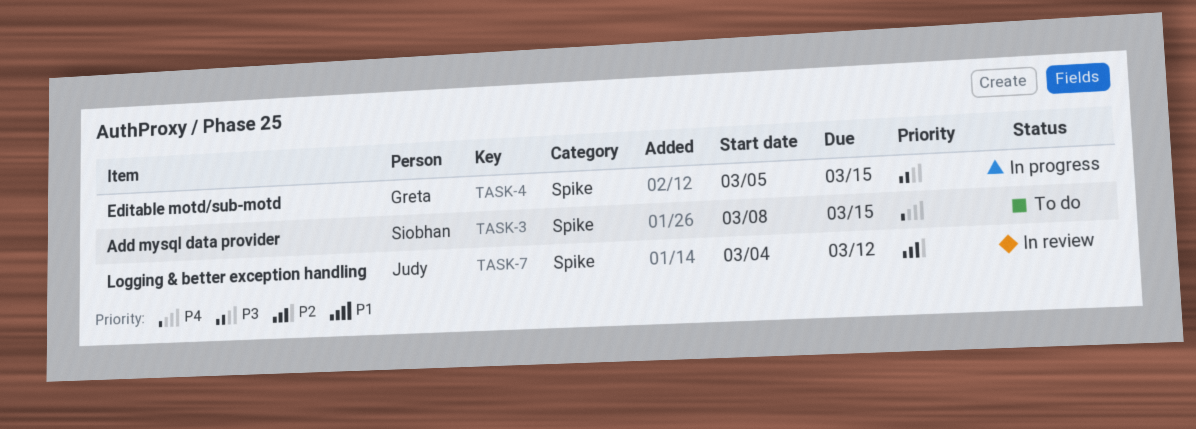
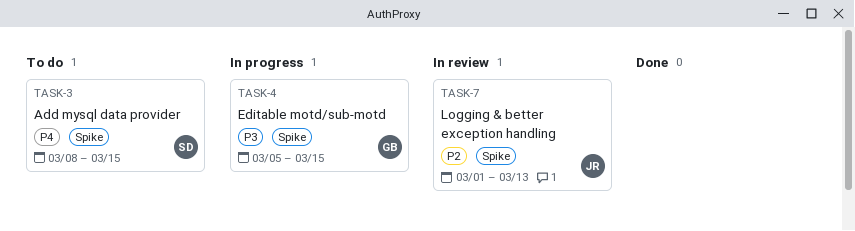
TASK-7, start: Mar 4 -> Mar 1
TASK-7, due: Mar 12 -> Mar 13

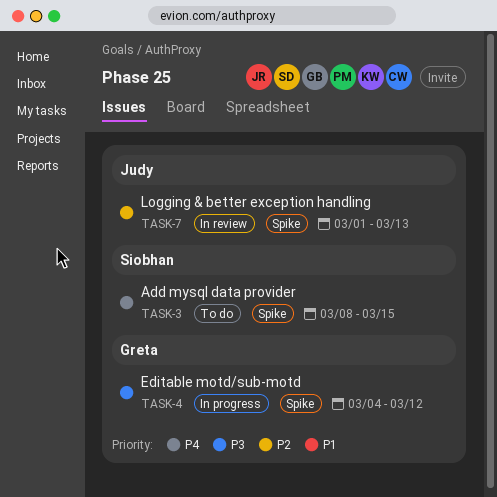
TASK-4, start: Mar 5 -> Mar 4
TASK-4, due: Mar 15 -> Mar 12

